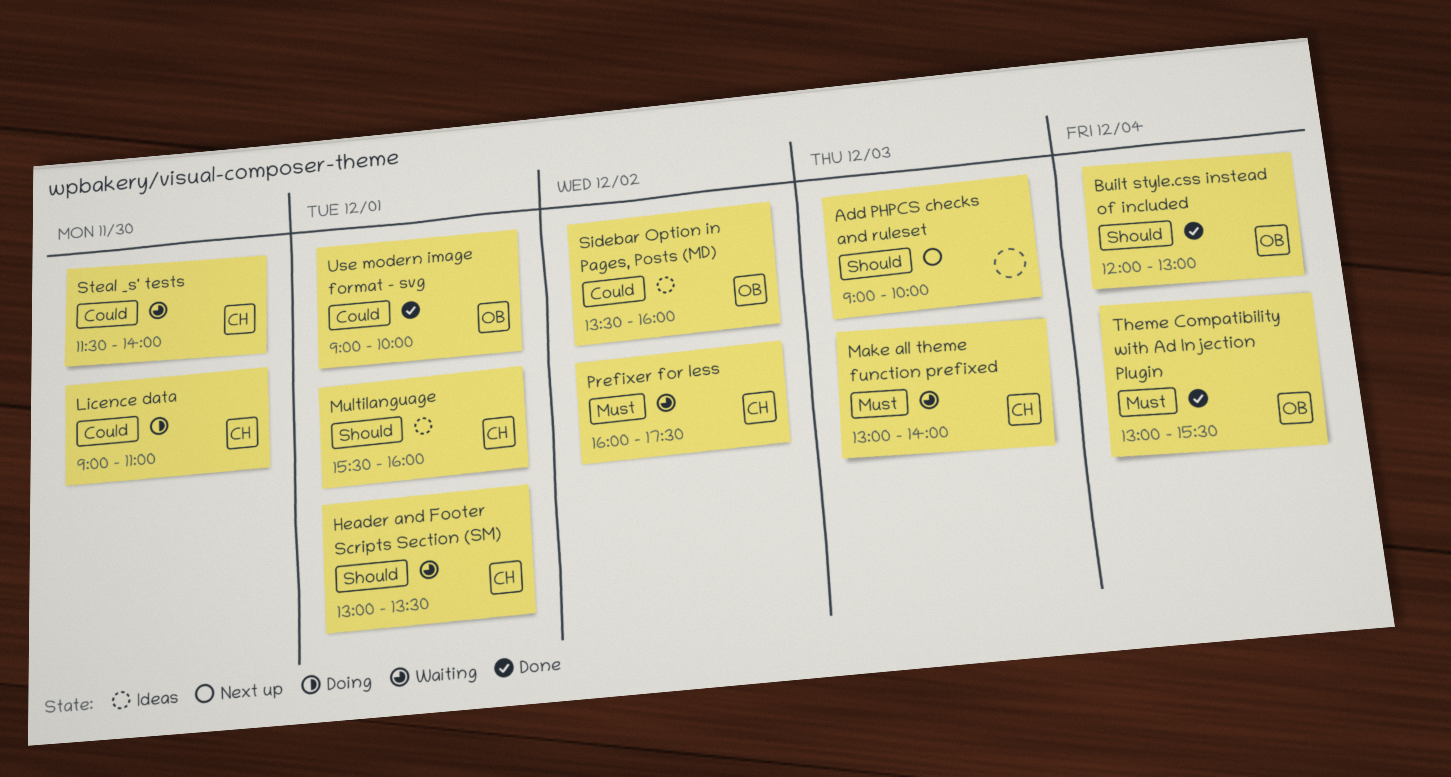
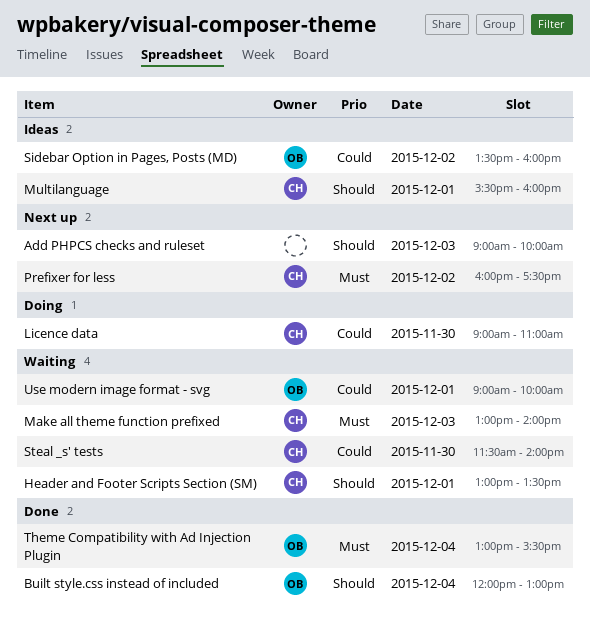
Prefixer for less, status: Waiting -> Next up
Use modern image format - svg, status: Done -> Waiting

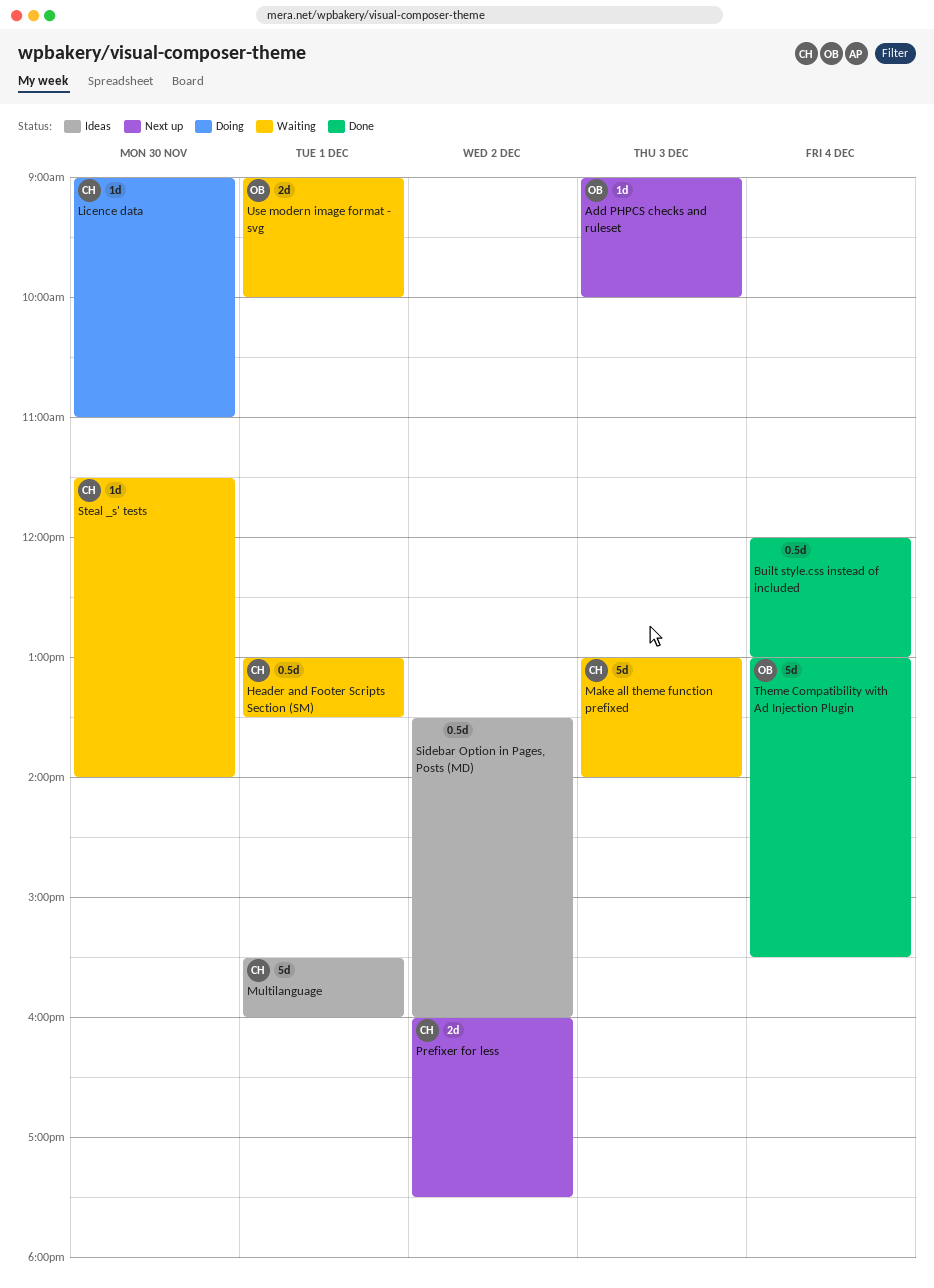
Add PHPCS checks and ruleset, owner: none -> OB
Built style.css instead of included, owner: OB -> none
Sidebar Option in Pages, Posts (MD), owner: OB -> none

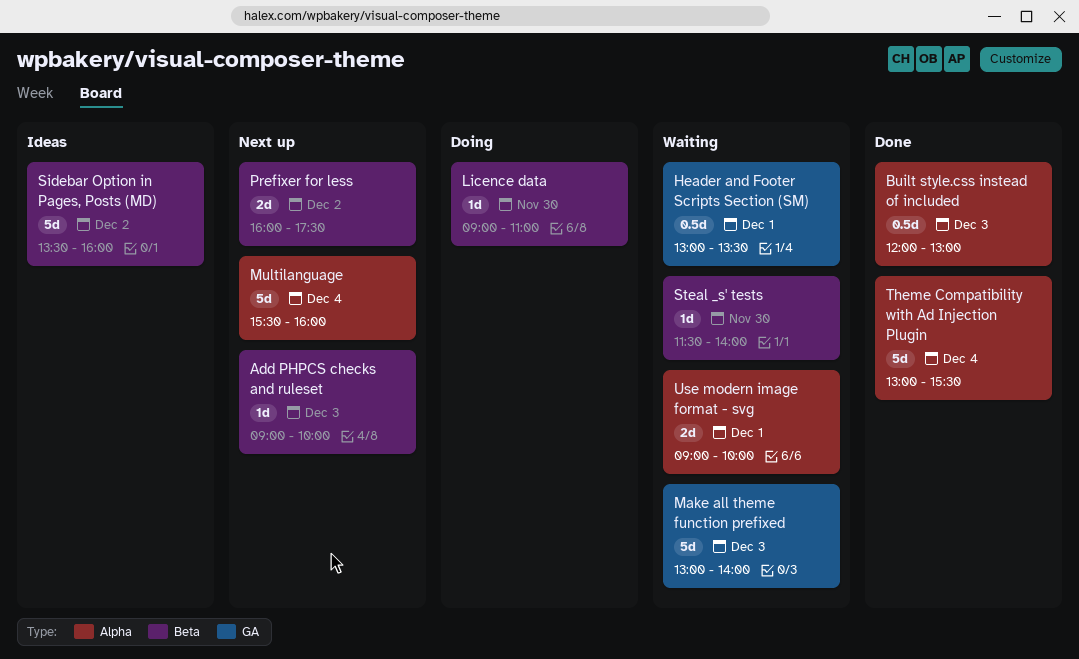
Built style.css instead of included, day: Dec 4 -> Dec 3
Multilanguage, status: Ideas -> Next up
Multilanguage, day: Dec 1 -> Dec 4
Sidebar Option in Pages, Posts (MD), estimate: 0.5d -> 5d

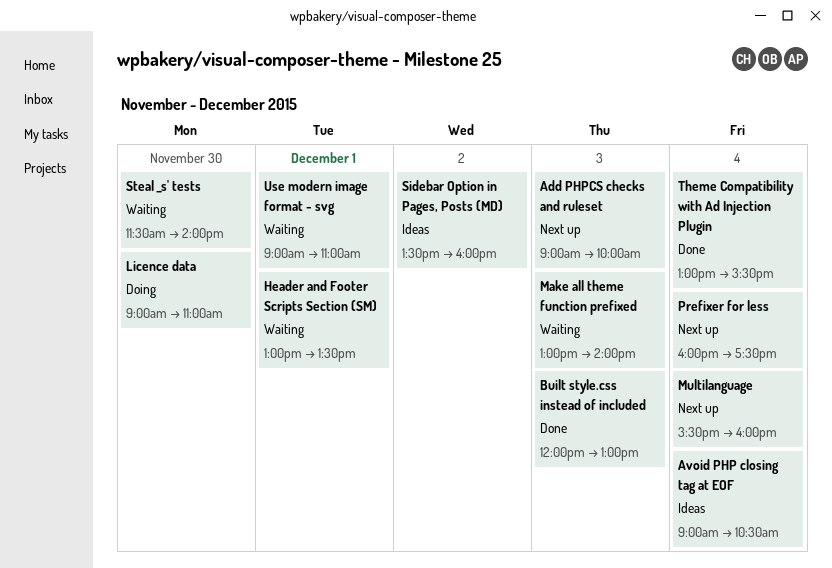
Avoid PHP closing tag at EOF: none -> present
Prefixer for less, day: Dec 2 -> Dec 4
Use modern image format - svg, ends: 10:00 -> 11:00

